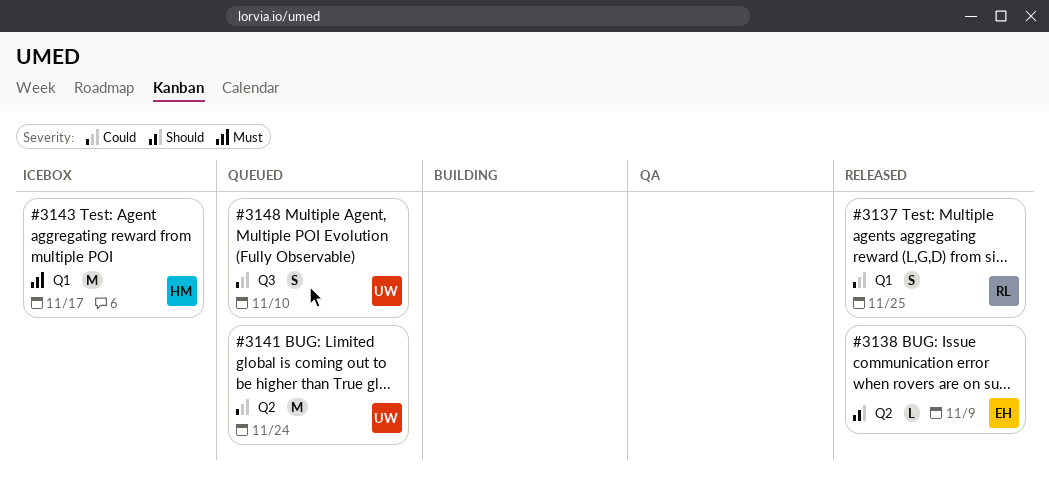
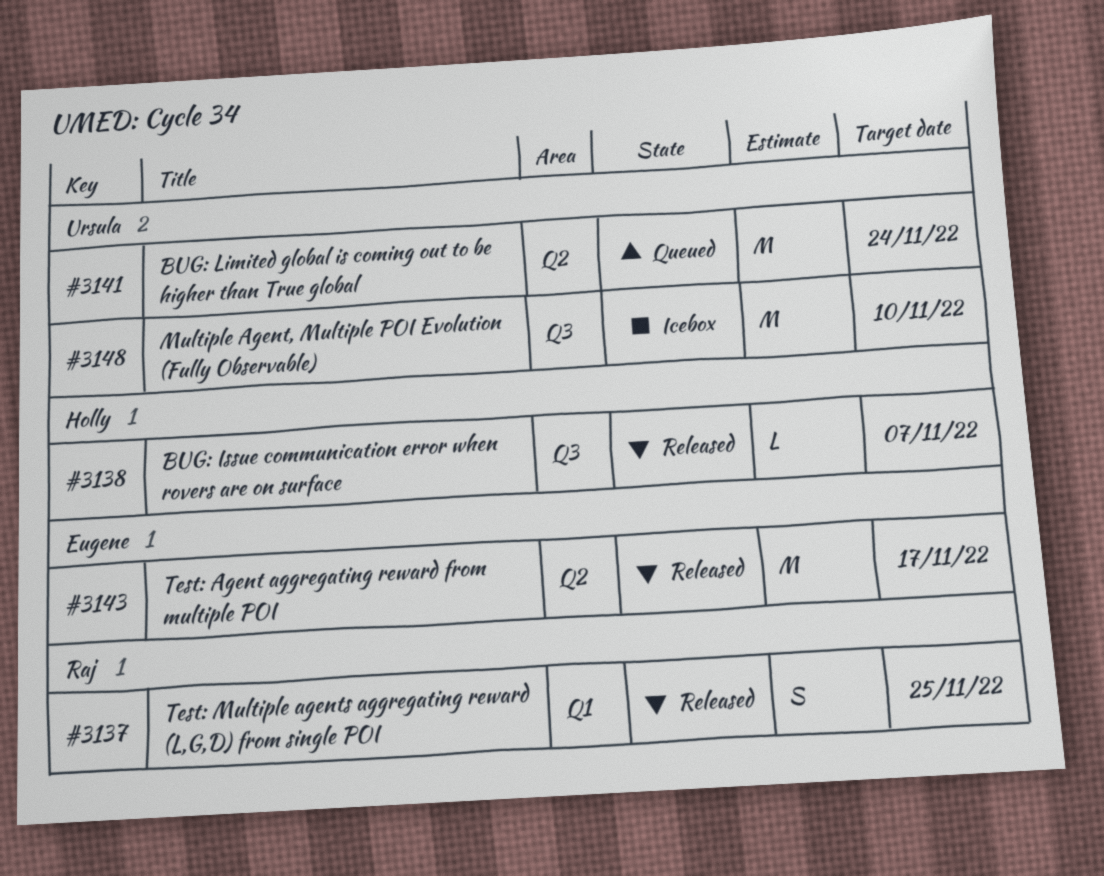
#3138, owner: Eugene -> Holly
#3138, label: Q2 -> Q3
#3138, due: Nov 9 -> Nov 7
#3143, status: Icebox -> Released
#3143, owner: Holly -> Eugene
#3143, label: Q1 -> Q2
#3148, status: Queued -> Icebox
#3148, estimate: S -> M

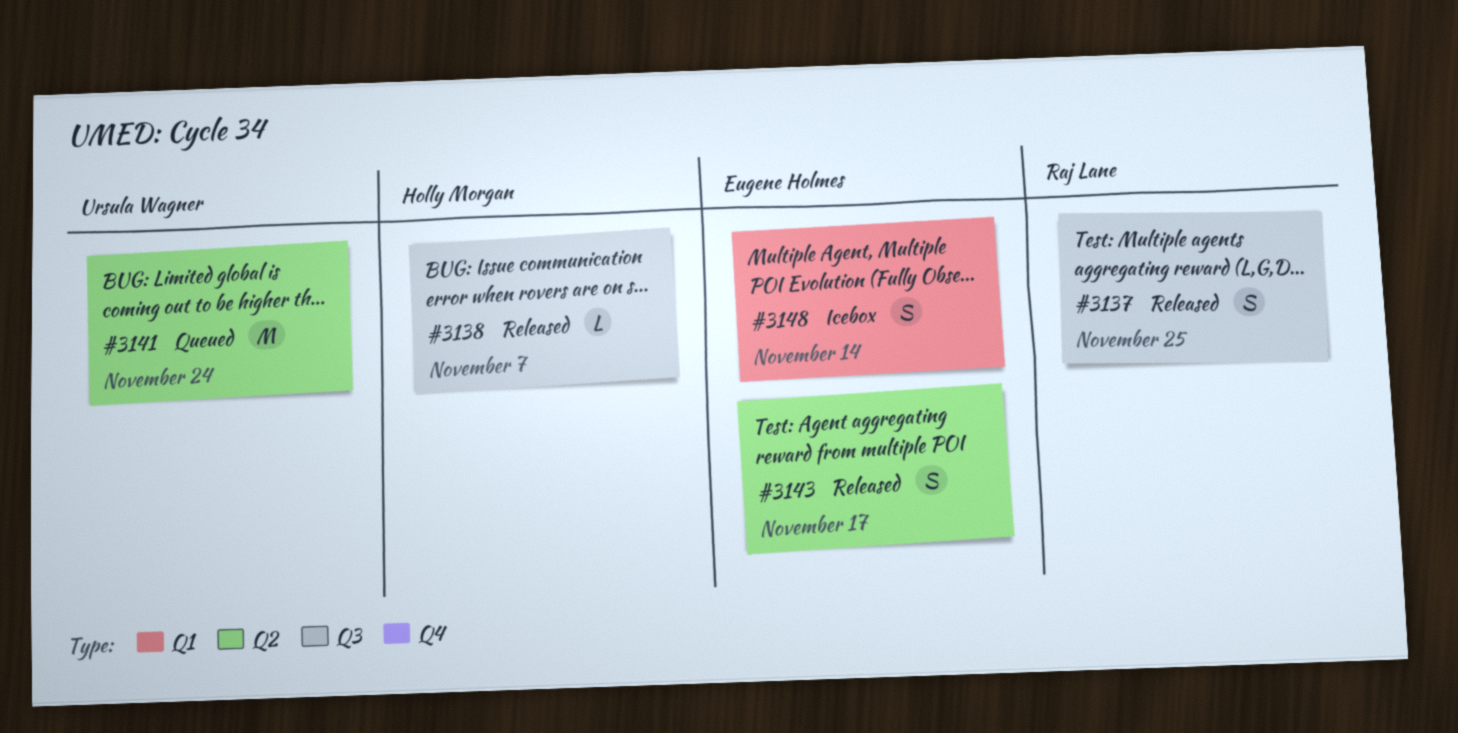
#3137, label: Q1 -> Q3
#3143, estimate: M -> S
#3148, owner: Ursula Wagner -> Eugene Holmes
#3148, label: Q3 -> Q1
#3148, estimate: M -> S
#3148, due: Nov 10 -> Nov 14

